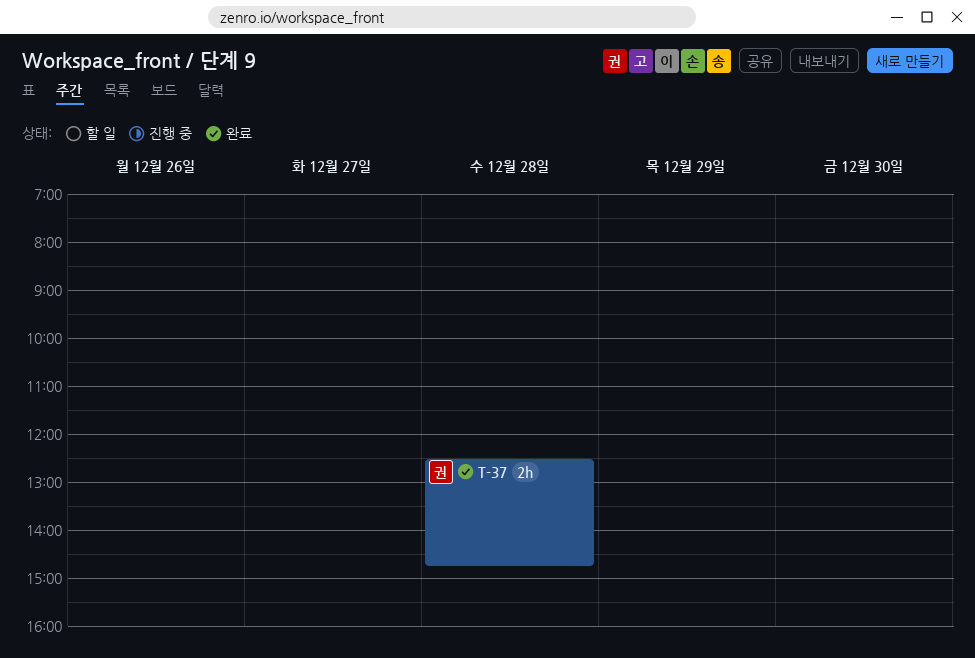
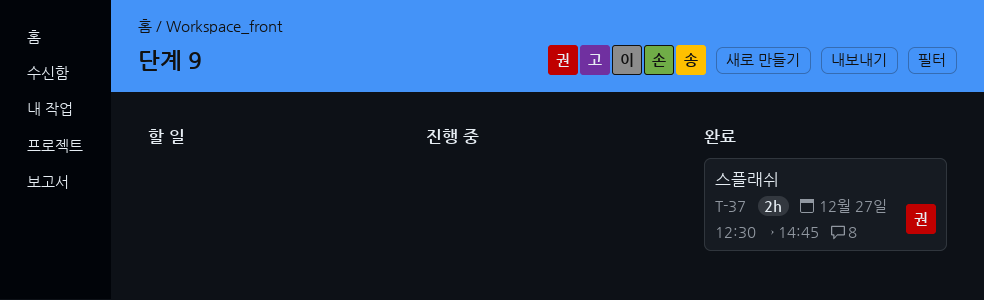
T-37, day: Dec 28 -> Dec 27

